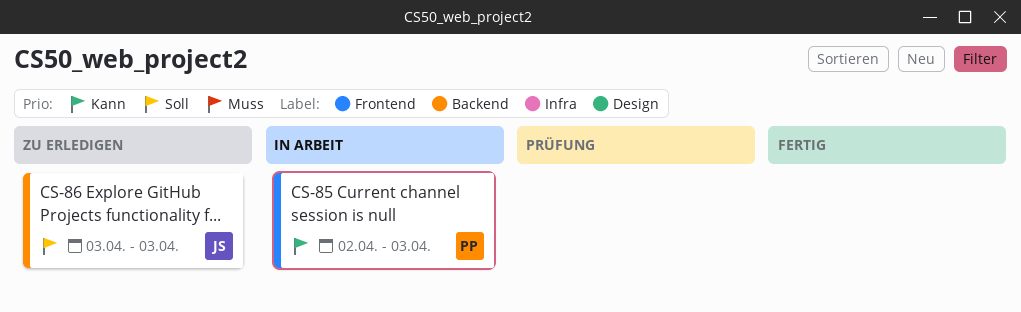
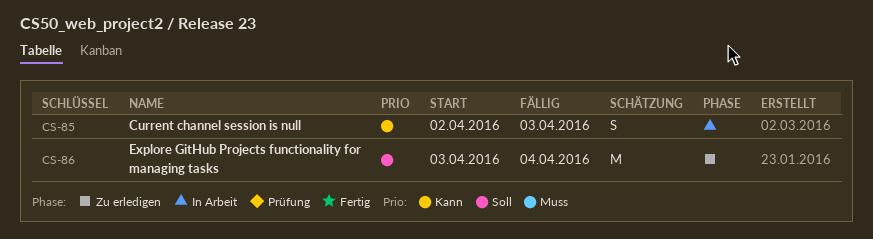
CS-86, due: Apr 3 -> Apr 4

